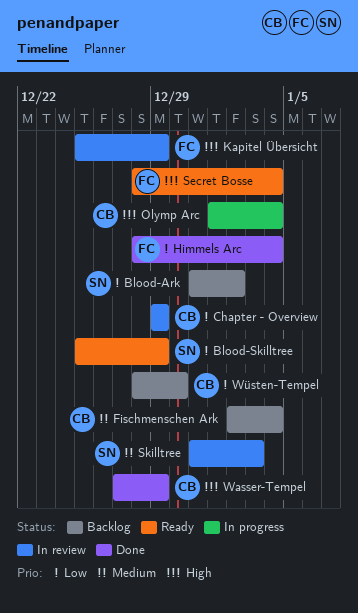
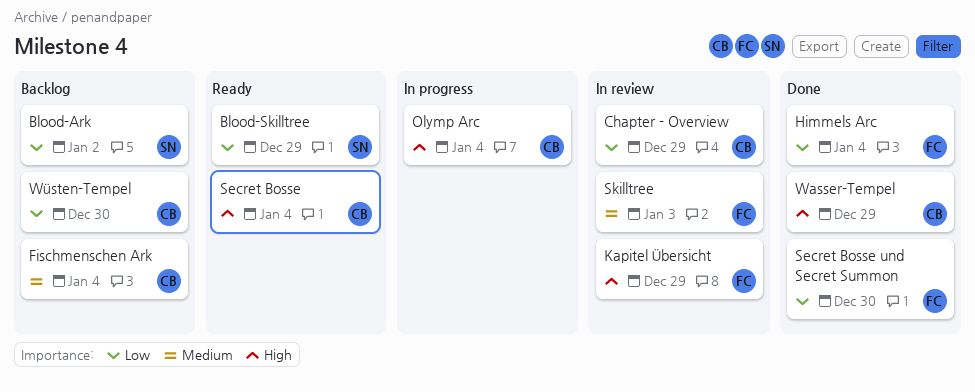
Secret Bosse, owner: FC -> CB
Secret Bosse und Secret Summon: none -> present
Skilltree, owner: SN -> FC

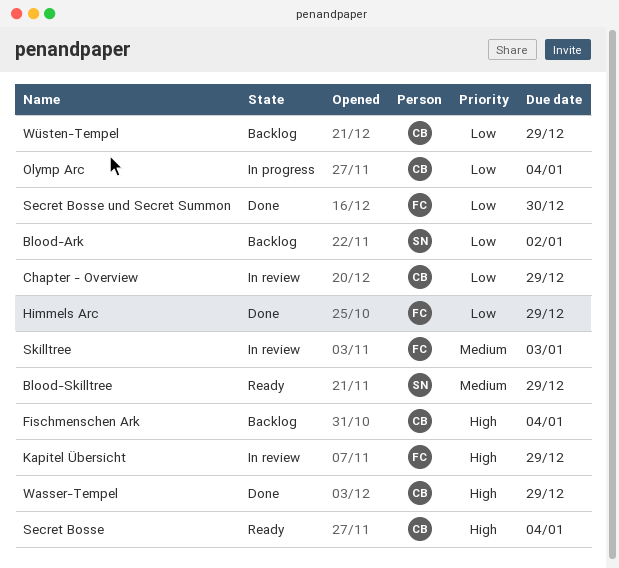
Blood-Skilltree, priority: Low -> Medium
Fischmenschen Ark, priority: Medium -> High
Himmels Arc, due: Jan 4 -> Dec 29
Olymp Arc, priority: High -> Low
Wüsten-Tempel, due: Dec 30 -> Dec 29

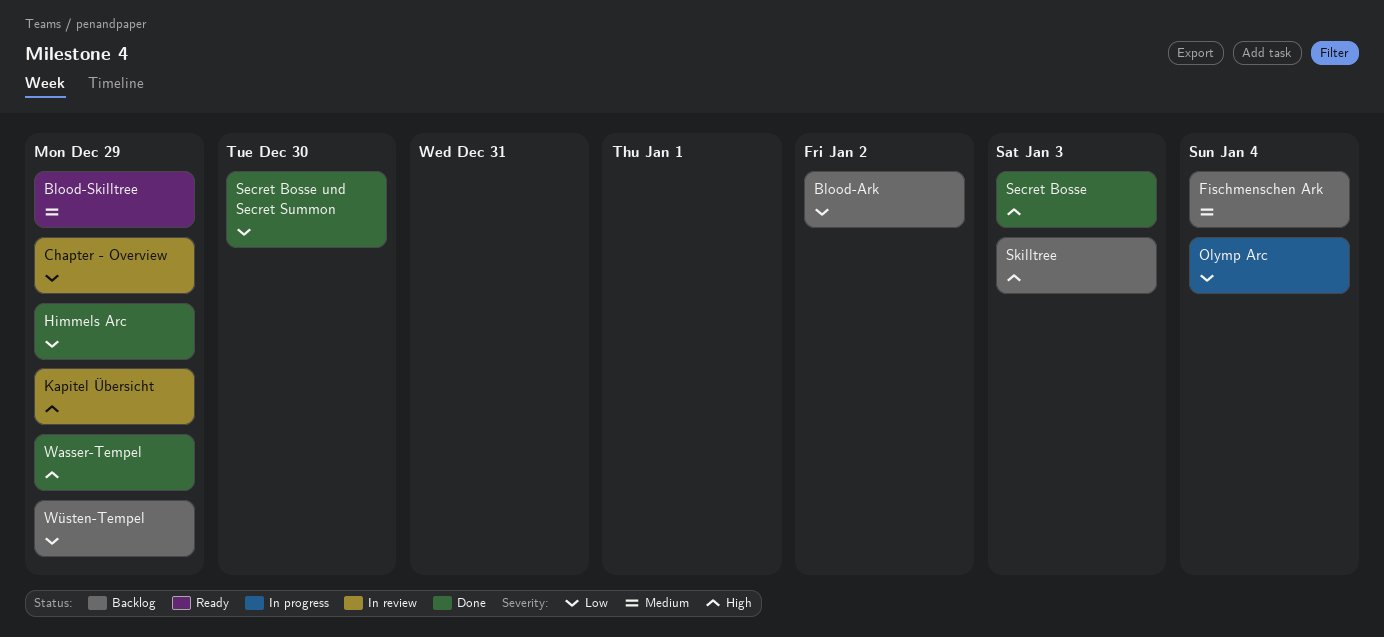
Fischmenschen Ark, priority: High -> Medium
Secret Bosse, status: Ready -> Done
Secret Bosse, due: Jan 4 -> Jan 3
Skilltree, status: In review -> Backlog
Skilltree, priority: Medium -> High

